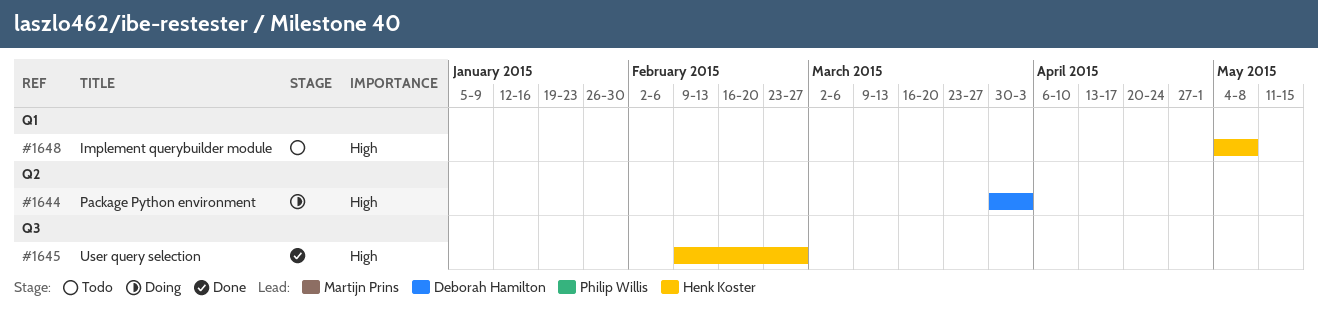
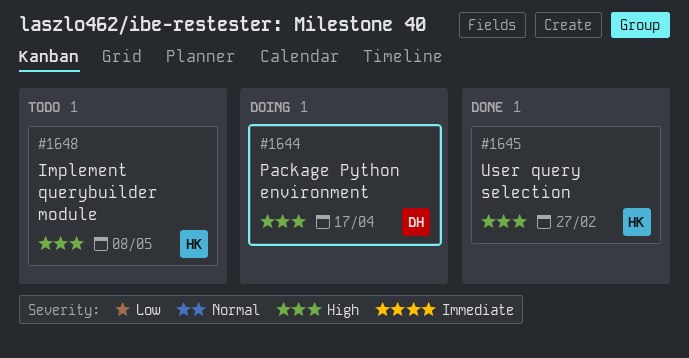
#1644, due: Apr 3 -> Apr 17

